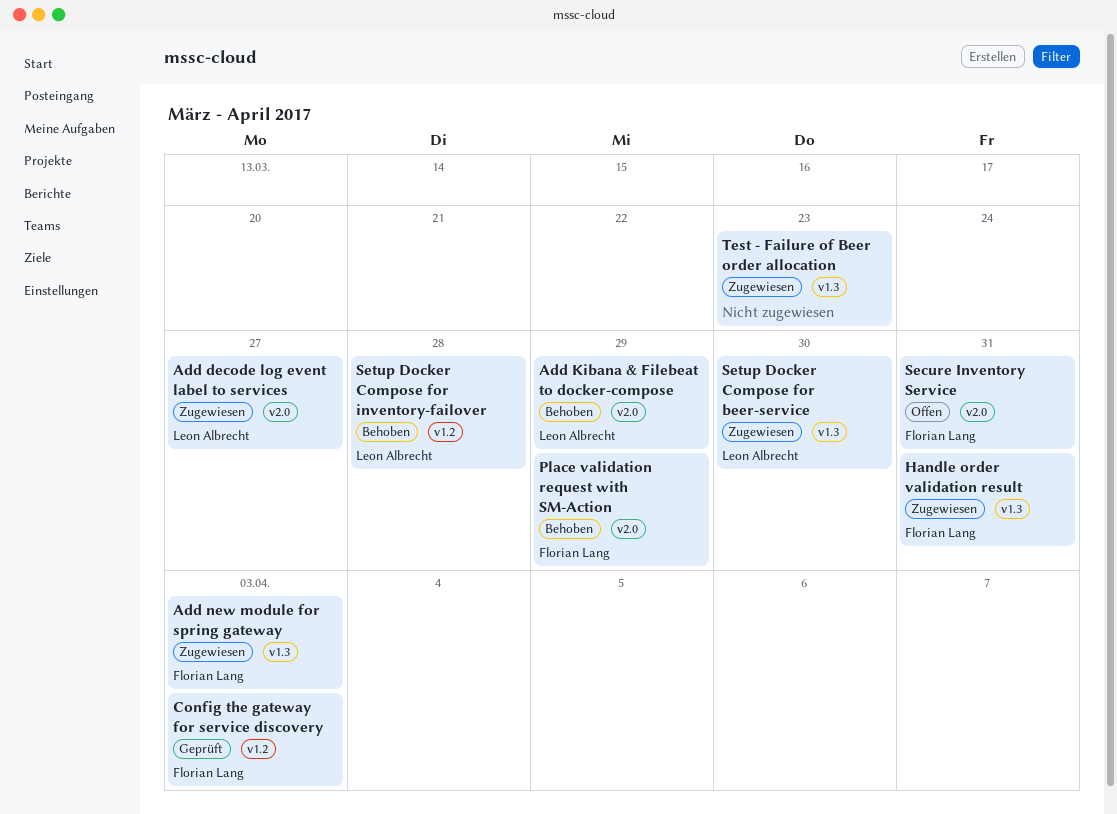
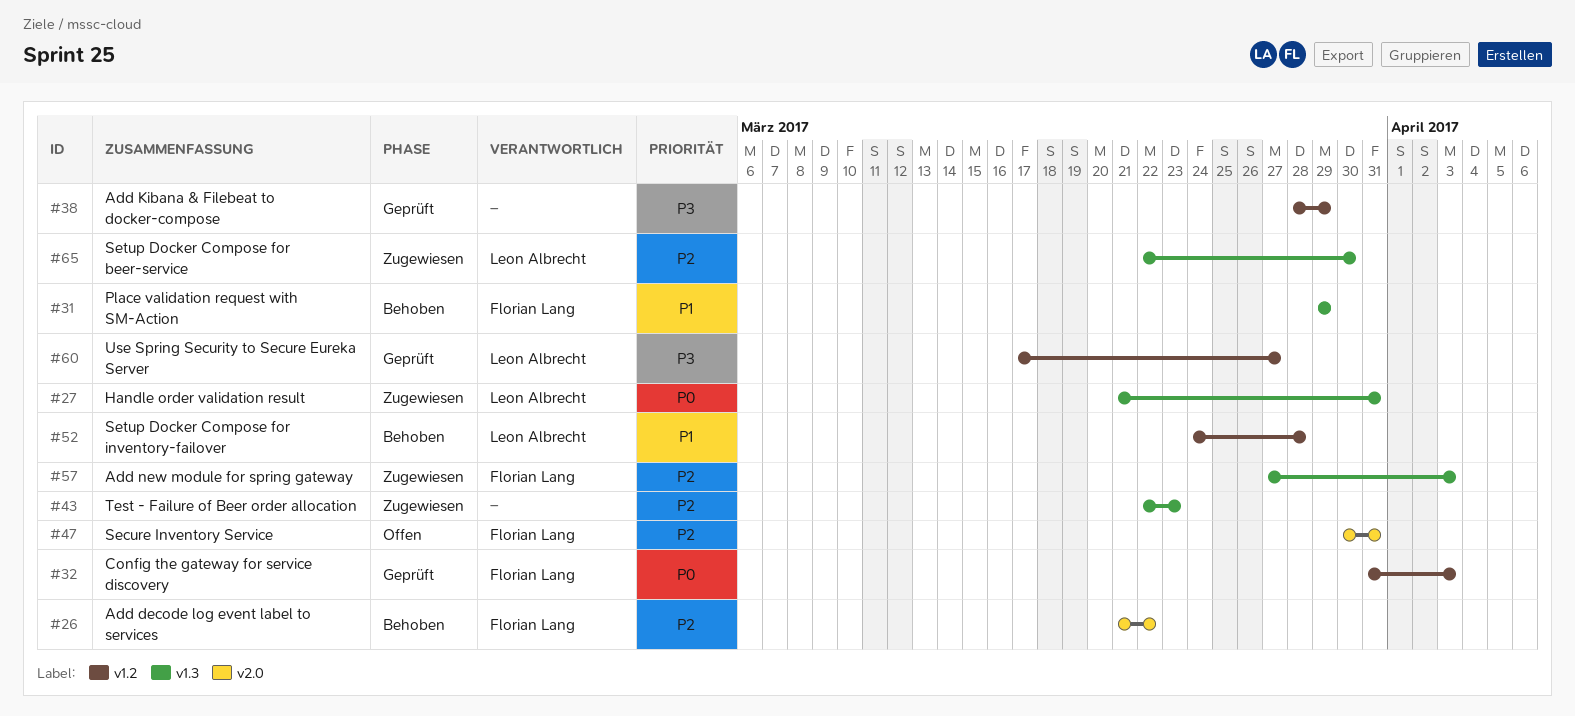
Add decode log event label to services, status: Zugewiesen -> Behoben
Add decode log event label to services, owner: Leon Albrecht -> Florian Lang
Add decode log event label to services, due: Mar 27 -> Mar 22
Add Kibana & Filebeat to docker-compose, status: Behoben -> Geprüft
Add Kibana & Filebeat to docker-compose, owner: Leon Albrecht -> none
Add Kibana & Filebeat to docker-compose, label: v2.0 -> v1.2
Handle order validation result, owner: Florian Lang -> Leon Albrecht
Place validation request with SM-Action, label: v2.0 -> v1.3
Use Spring Security to Secure Eureka Server: none -> present

